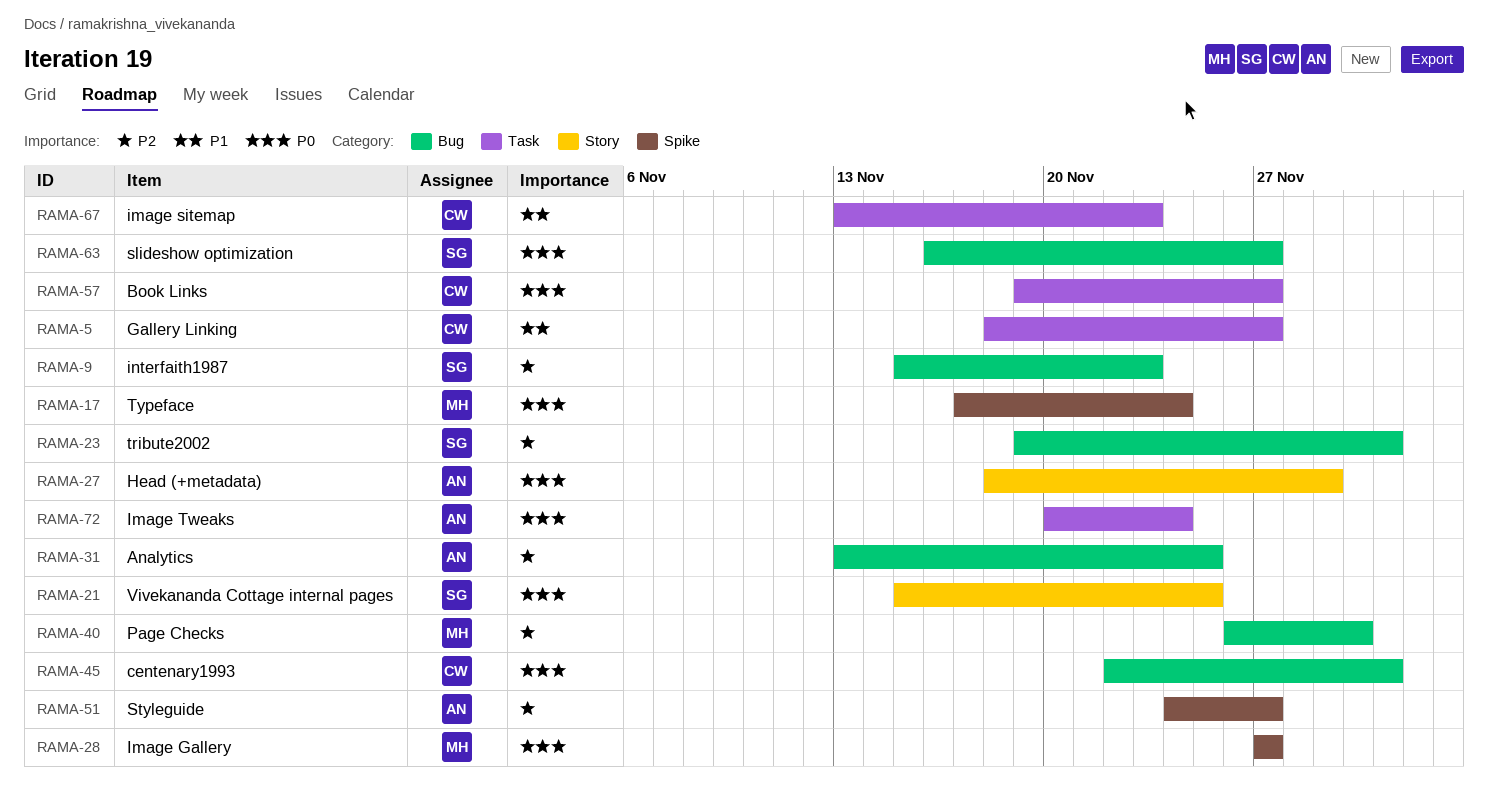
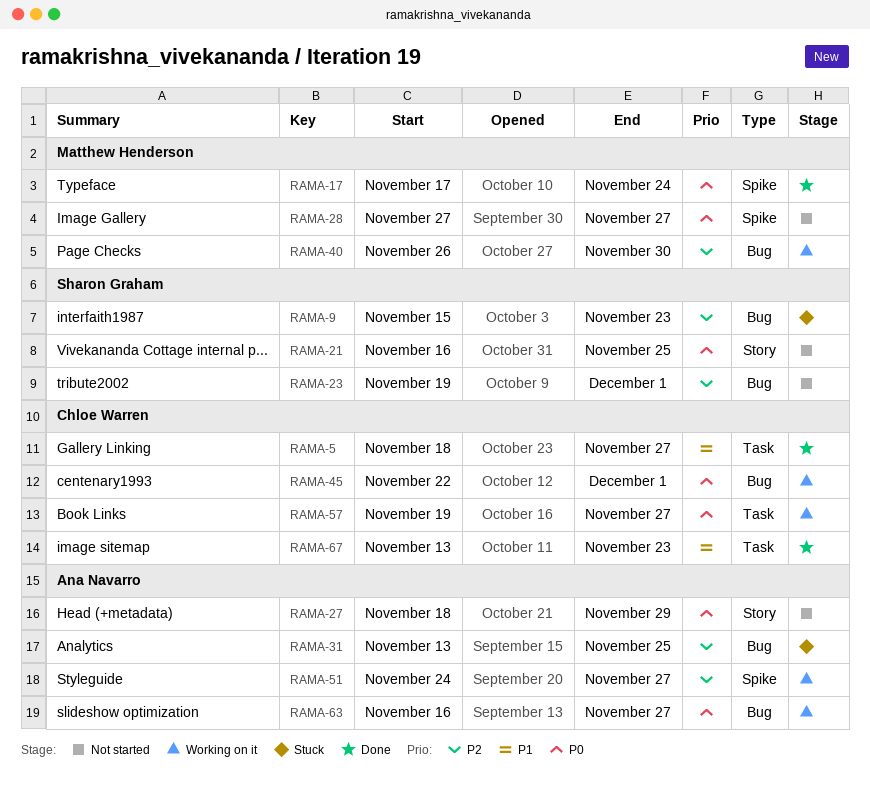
RAMA-21, start: Nov 15 -> Nov 16
RAMA-63, owner: Sharon Graham -> Ana Navarro
RAMA-72: present -> none

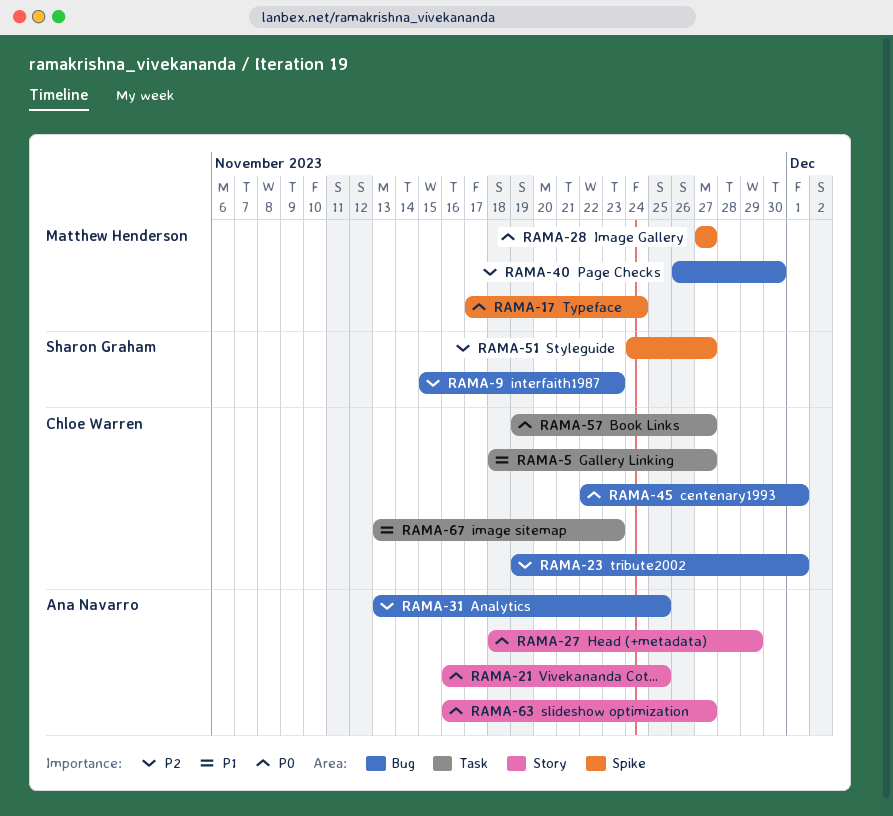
RAMA-21, owner: Sharon Graham -> Ana Navarro
RAMA-23, owner: Sharon Graham -> Chloe Warren
RAMA-51, owner: Ana Navarro -> Sharon Graham
RAMA-63, label: Bug -> Story

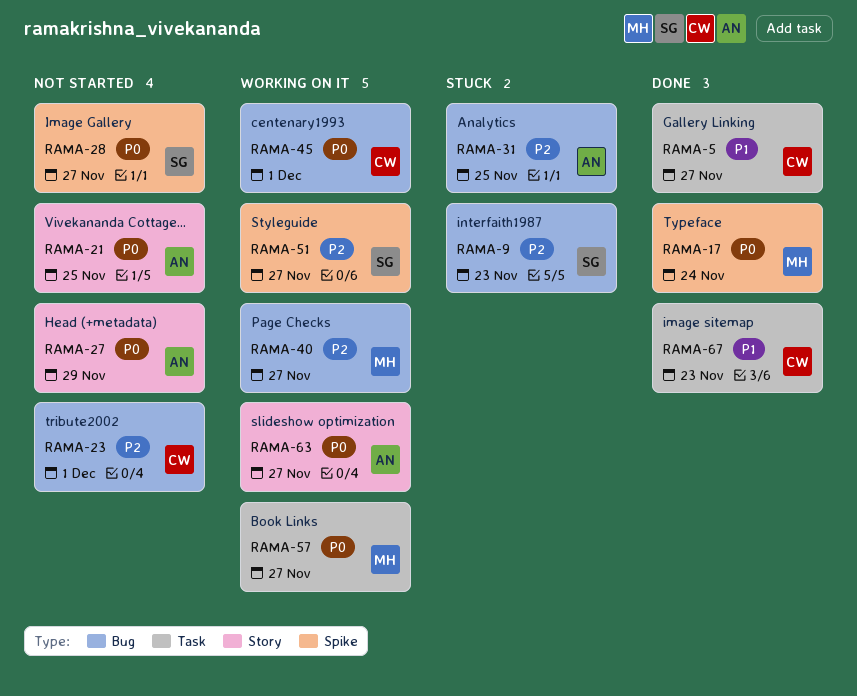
RAMA-28, owner: Matthew Henderson -> Sharon Graham
RAMA-40, due: Nov 30 -> Nov 27
RAMA-57, owner: Chloe Warren -> Matthew Henderson

